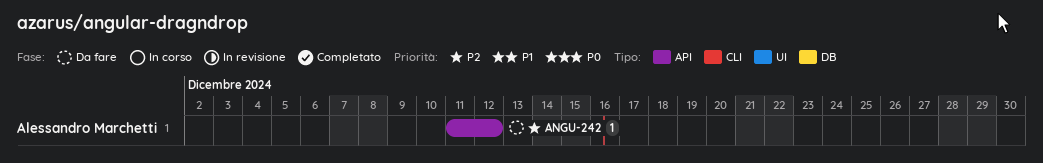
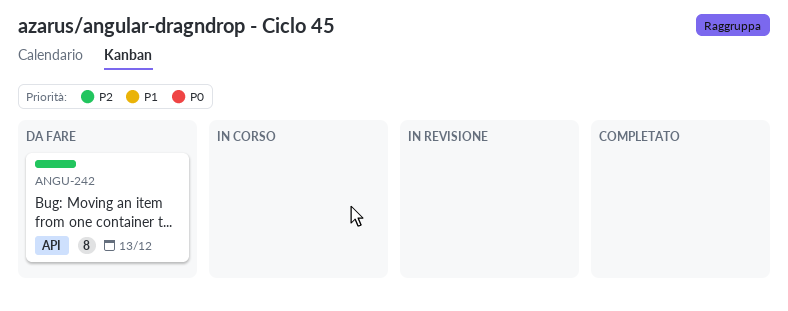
ANGU-242, estimate: 1 -> 8
ANGU-242, due: Dec 12 -> Dec 13

